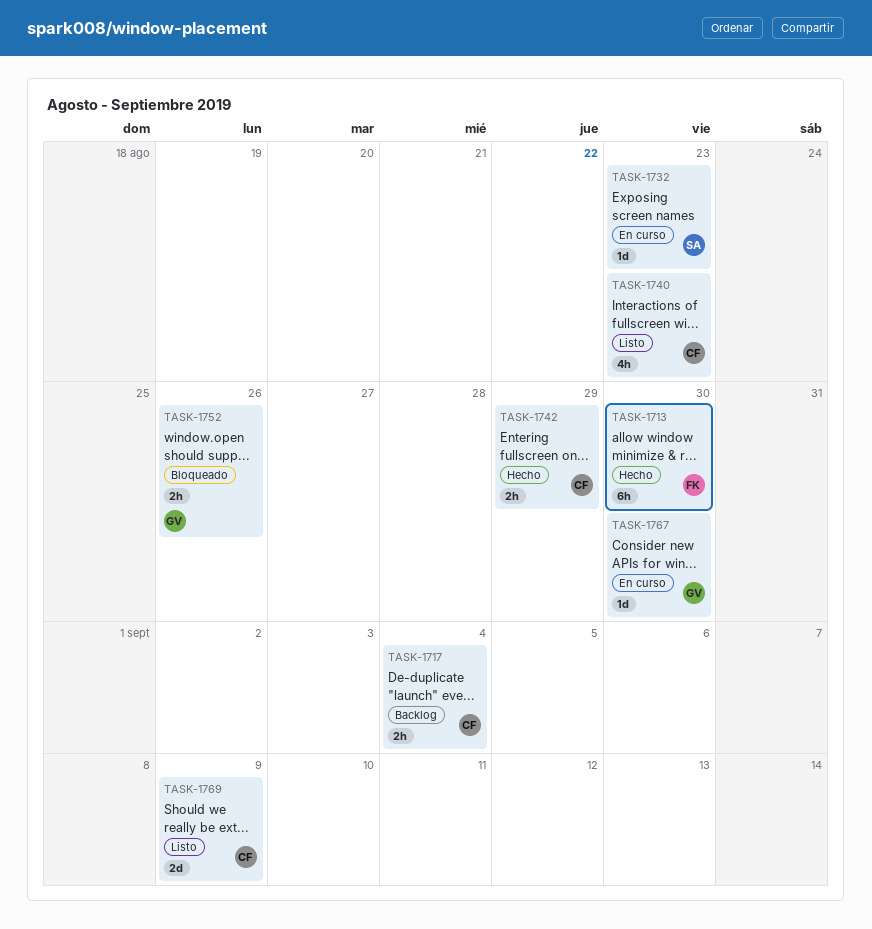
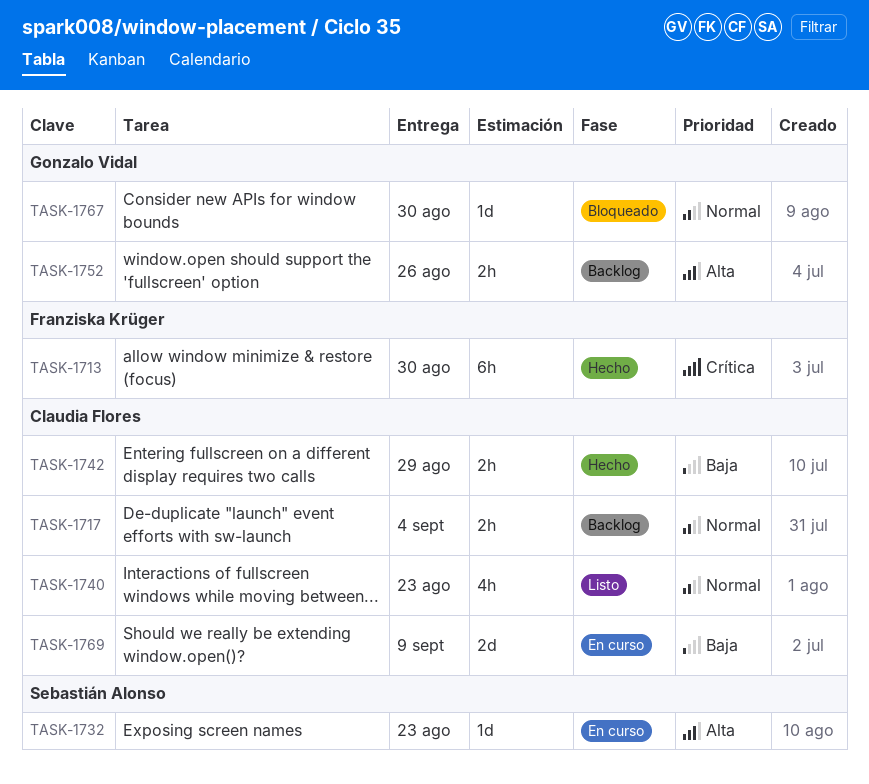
TASK-1752, status: Bloqueado -> Backlog
TASK-1767, status: En curso -> Bloqueado
TASK-1769, status: Listo -> En curso

